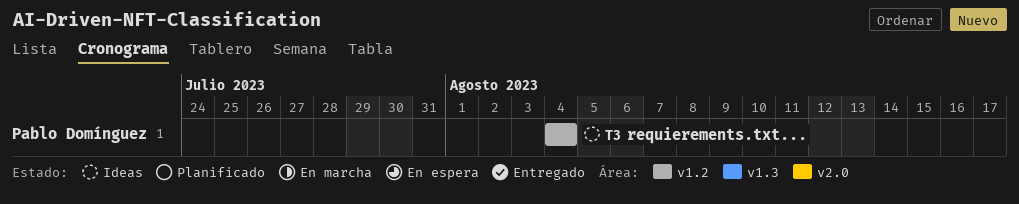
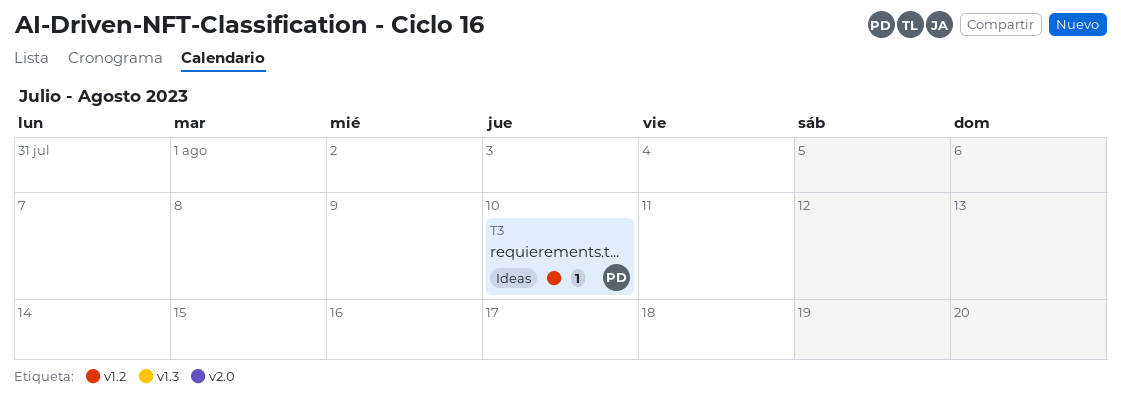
T3, due: Aug 4 -> Aug 10

